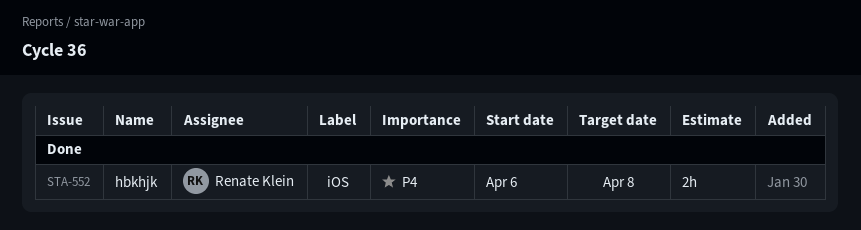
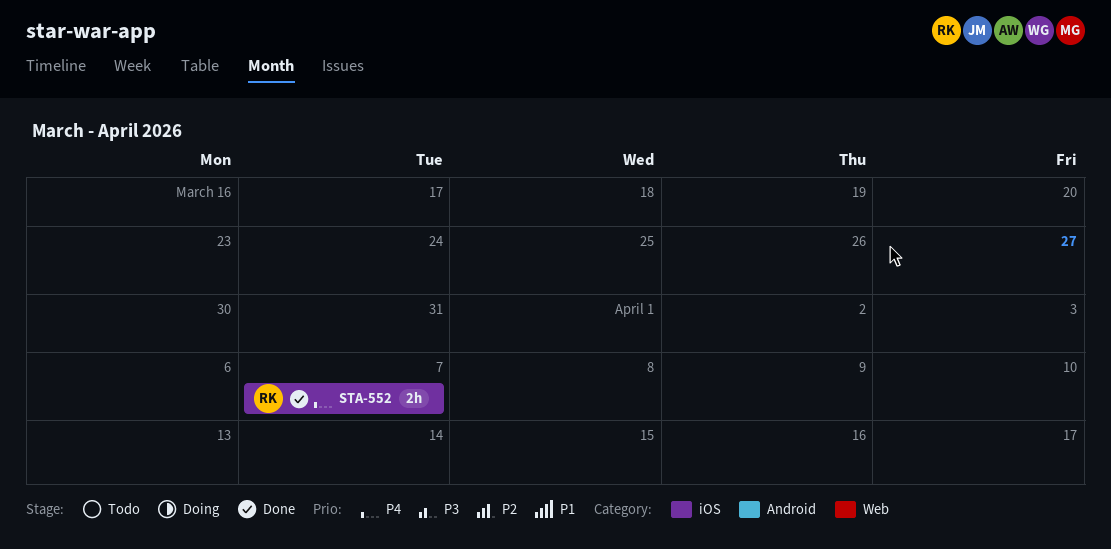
STA-552, start: Apr 6 -> Apr 7
STA-552, due: Apr 8 -> Apr 7

